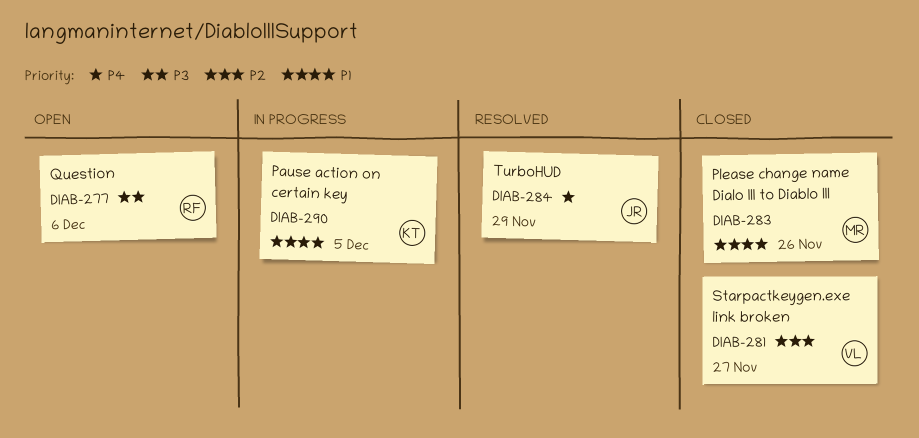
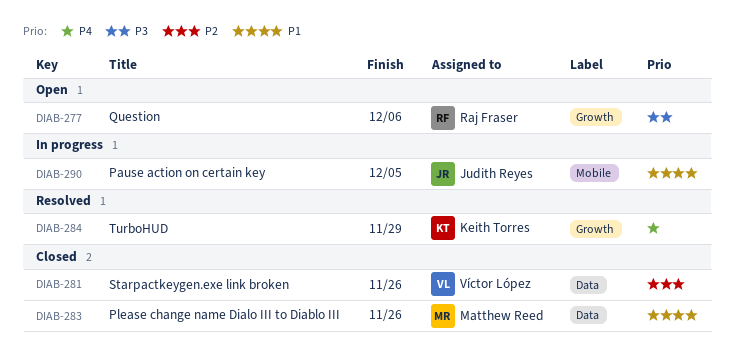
DIAB-281, due: Nov 27 -> Nov 26
DIAB-284, owner: Judith Reyes -> Keith Torres
DIAB-290, owner: Keith Torres -> Judith Reyes

